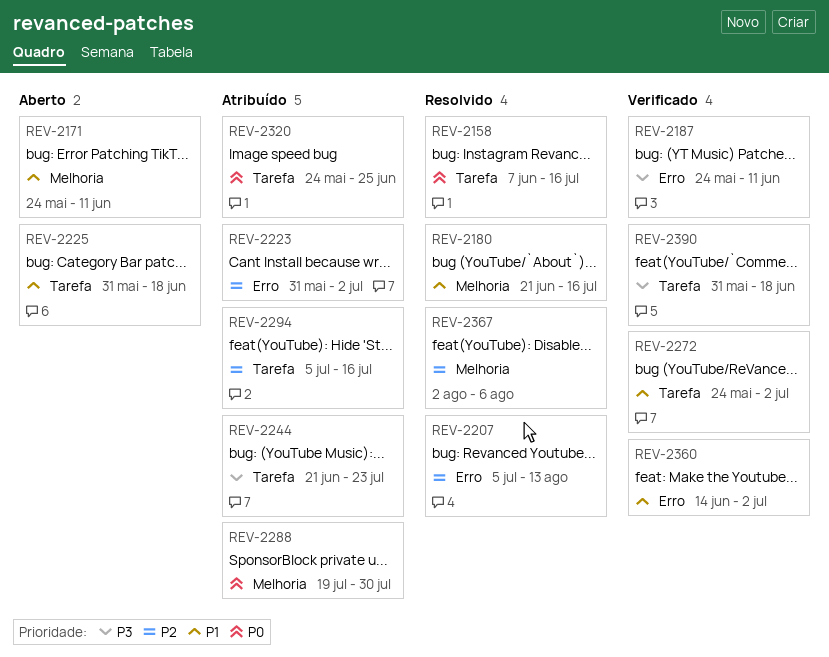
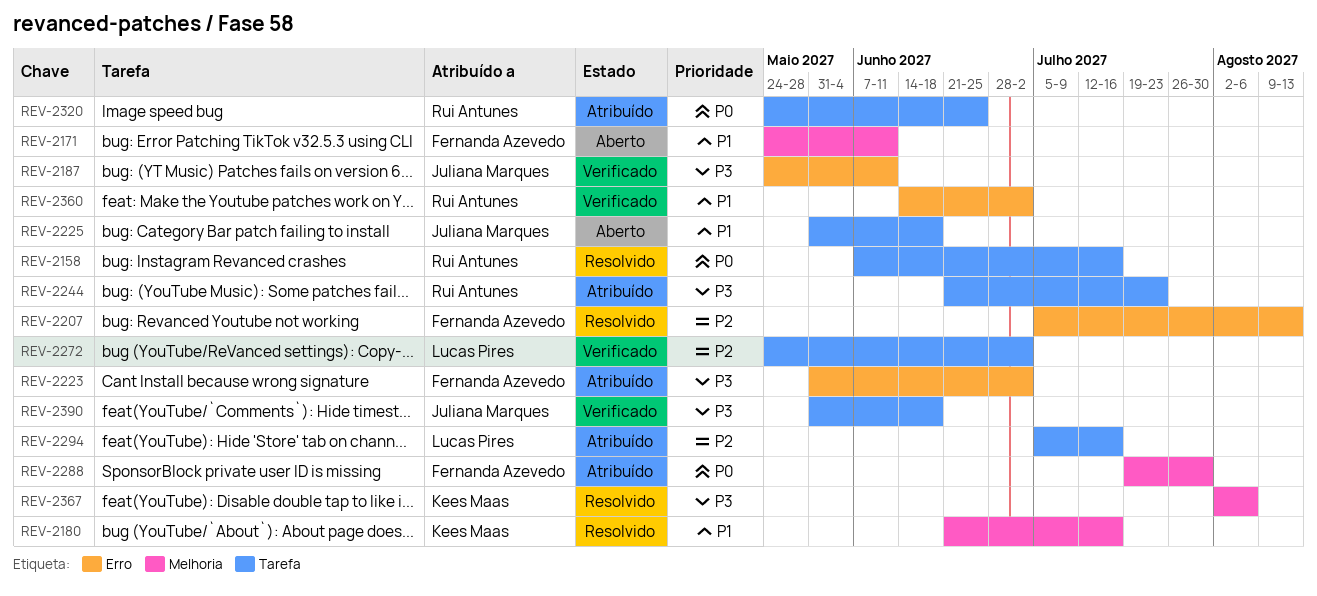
REV-2223, priority: P2 -> P3
REV-2272, priority: P1 -> P2
REV-2367, priority: P2 -> P3

